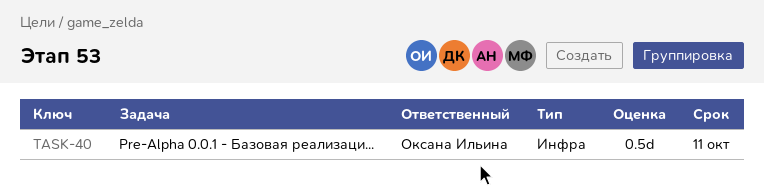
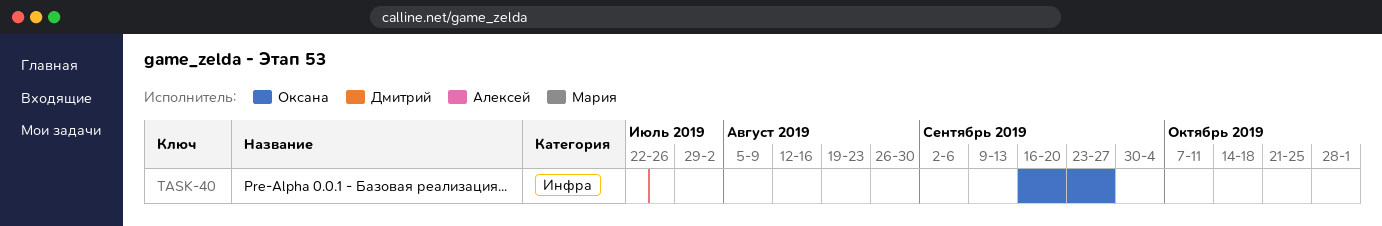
TASK-40, due: Oct 11 -> Sep 27

